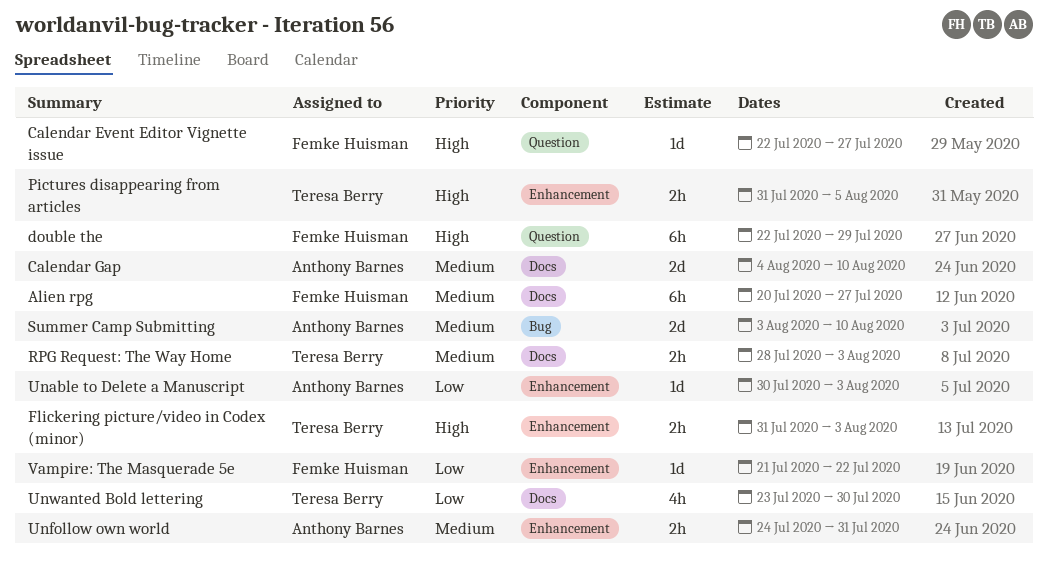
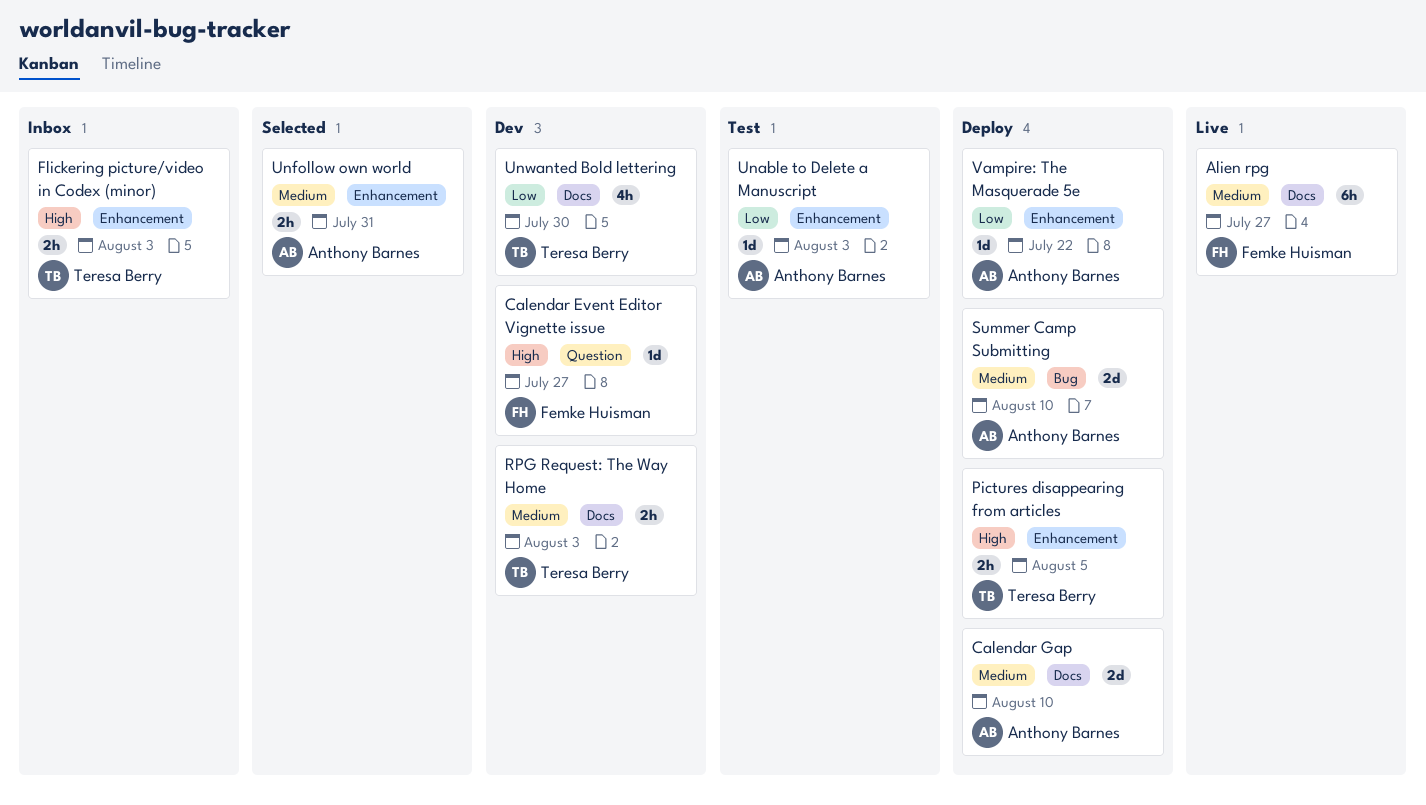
double the: present -> none
Vampire: The Masquerade 5e, owner: Femke Huisman -> Anthony Barnes

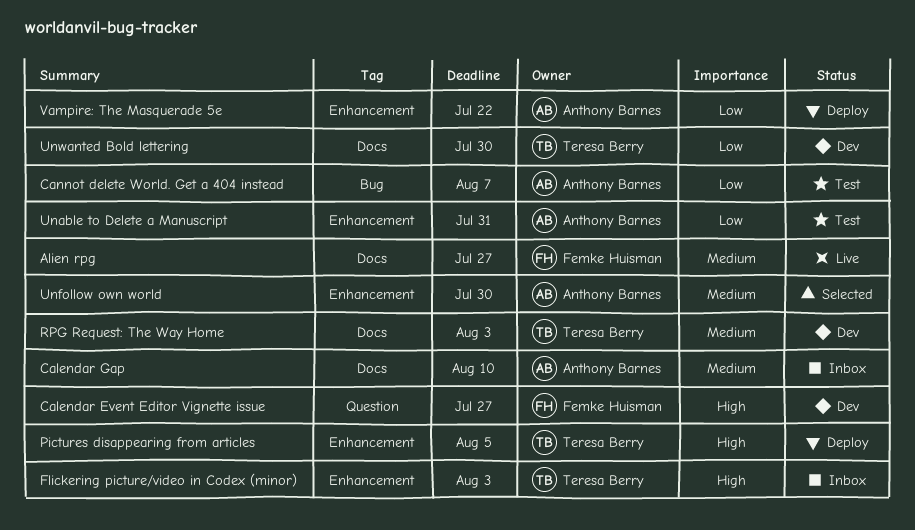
Calendar Gap, status: Deploy -> Inbox
Cannot delete World. Get a 404 instead: none -> present
Summer Camp Submitting: present -> none
Unable to Delete a Manuscript, due: Aug 3 -> Jul 31
Unfollow own world, due: Jul 31 -> Jul 30

